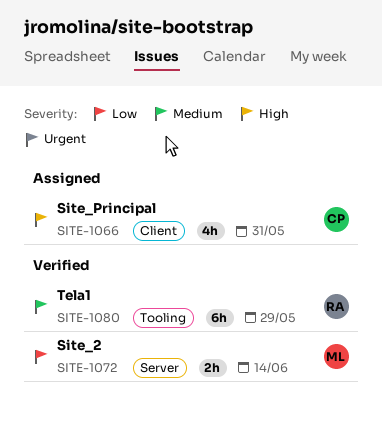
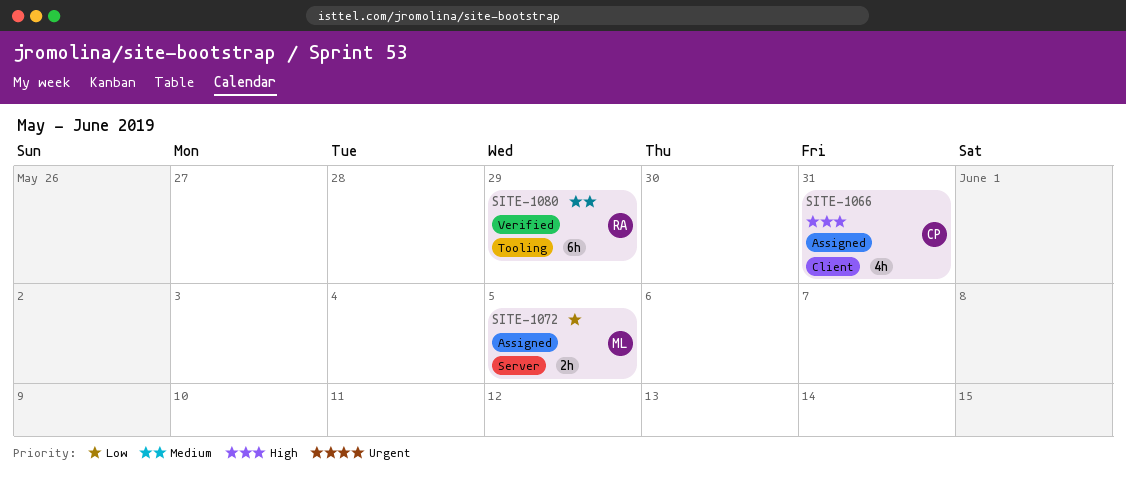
SITE-1072, status: Verified -> Assigned
SITE-1072, due: Jun 14 -> Jun 5

